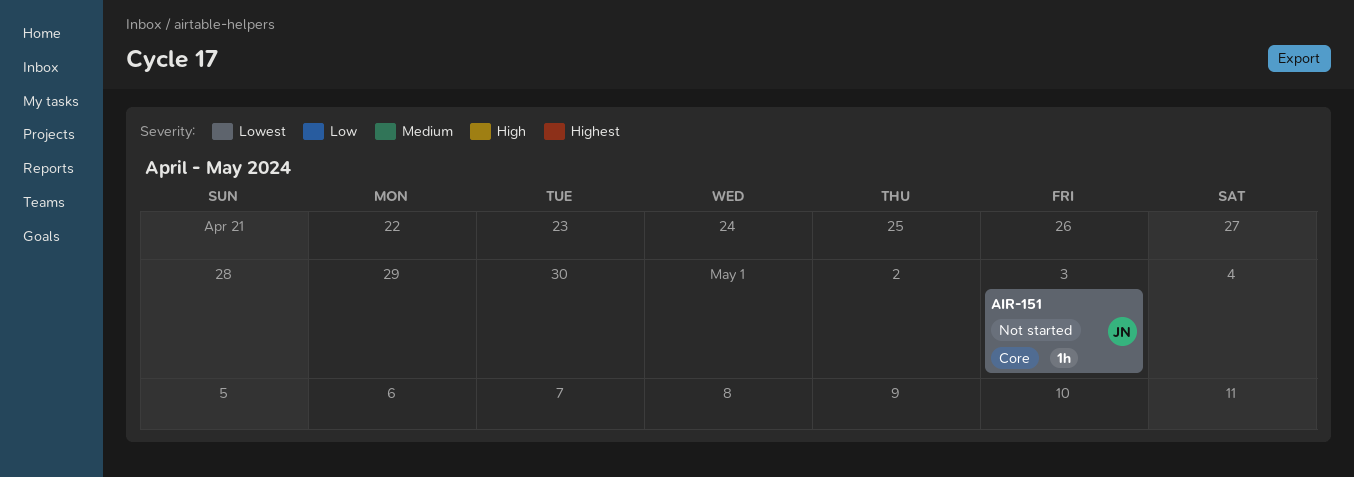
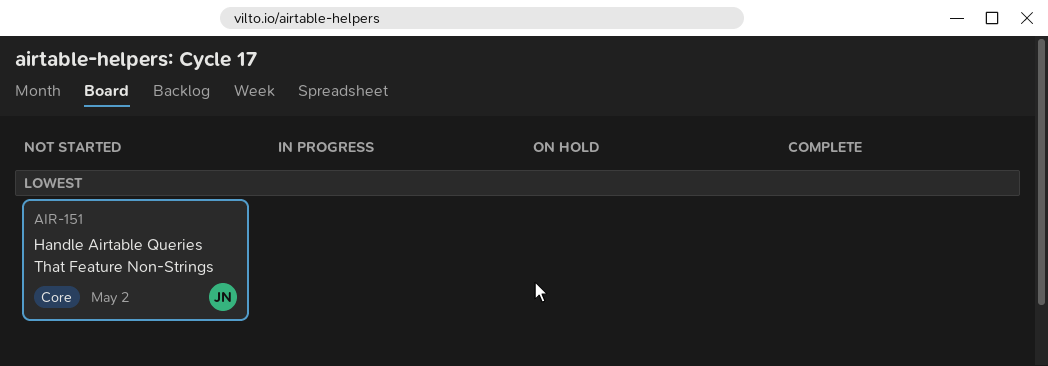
AIR-151, due: May 3 -> May 2

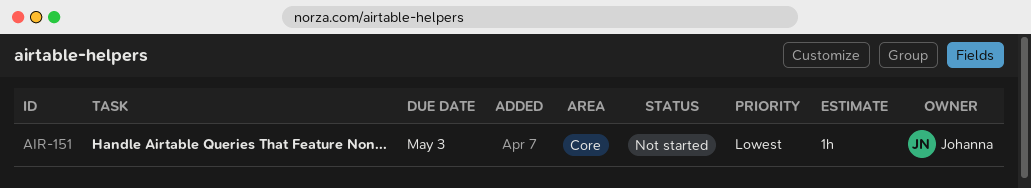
AIR-151, due: May 2 -> May 3

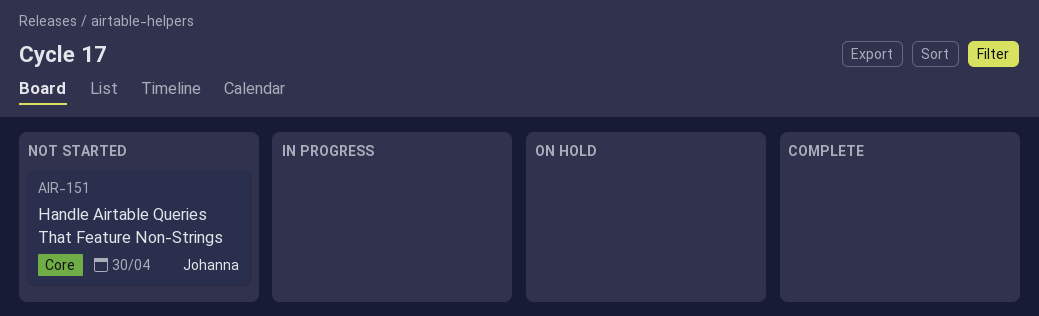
AIR-151, due: May 3 -> Apr 30

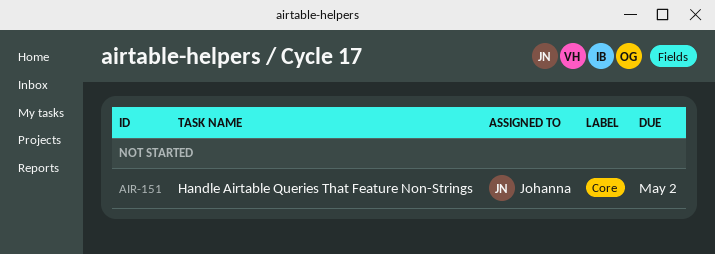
AIR-151, due: Apr 30 -> May 2

